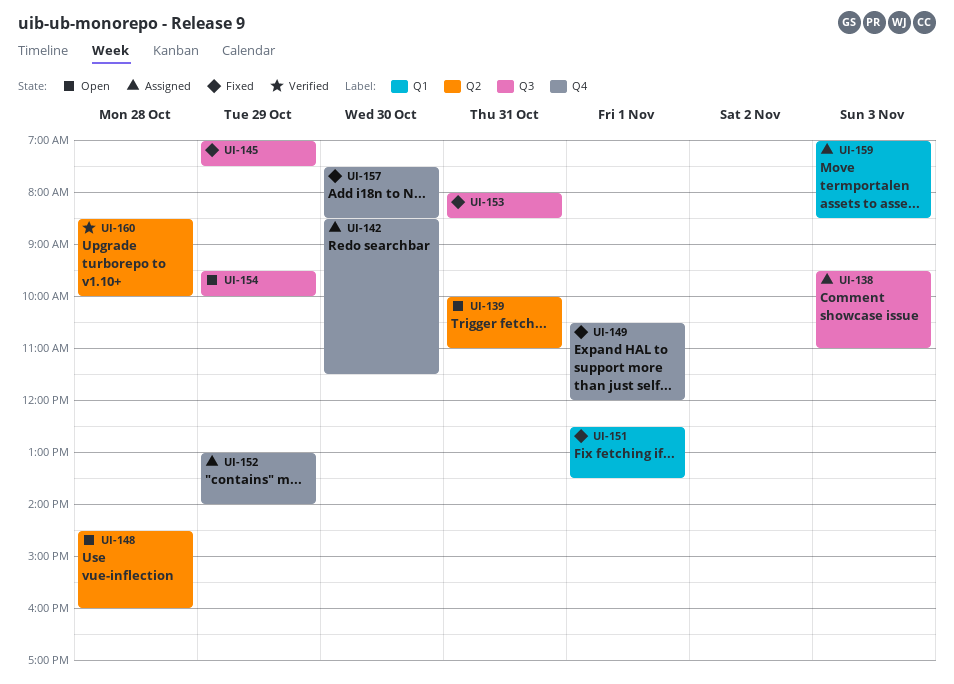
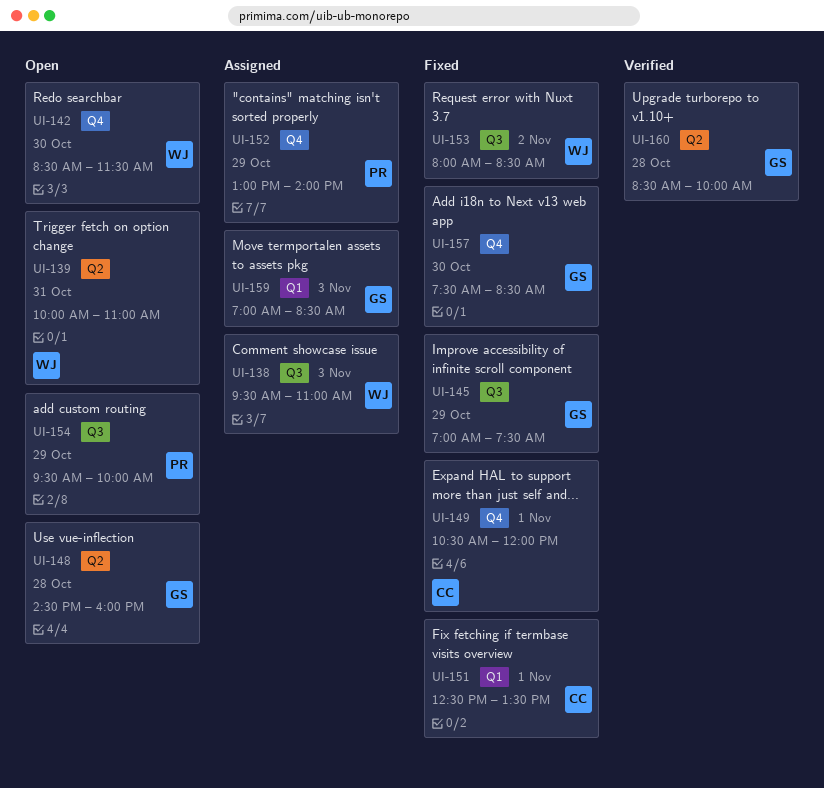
UI-142, status: Assigned -> Open
UI-153, day: Oct 31 -> Nov 2

